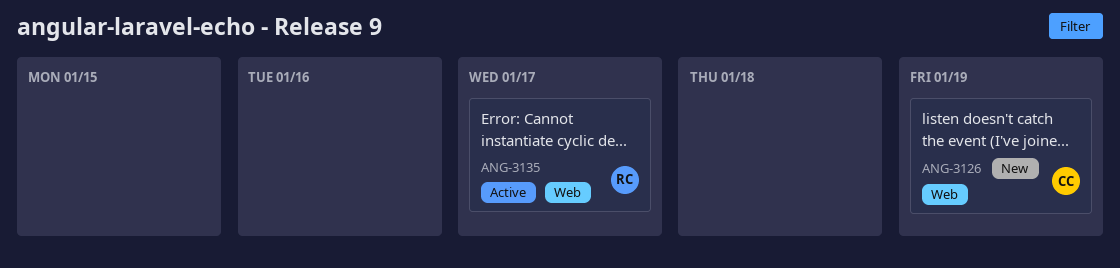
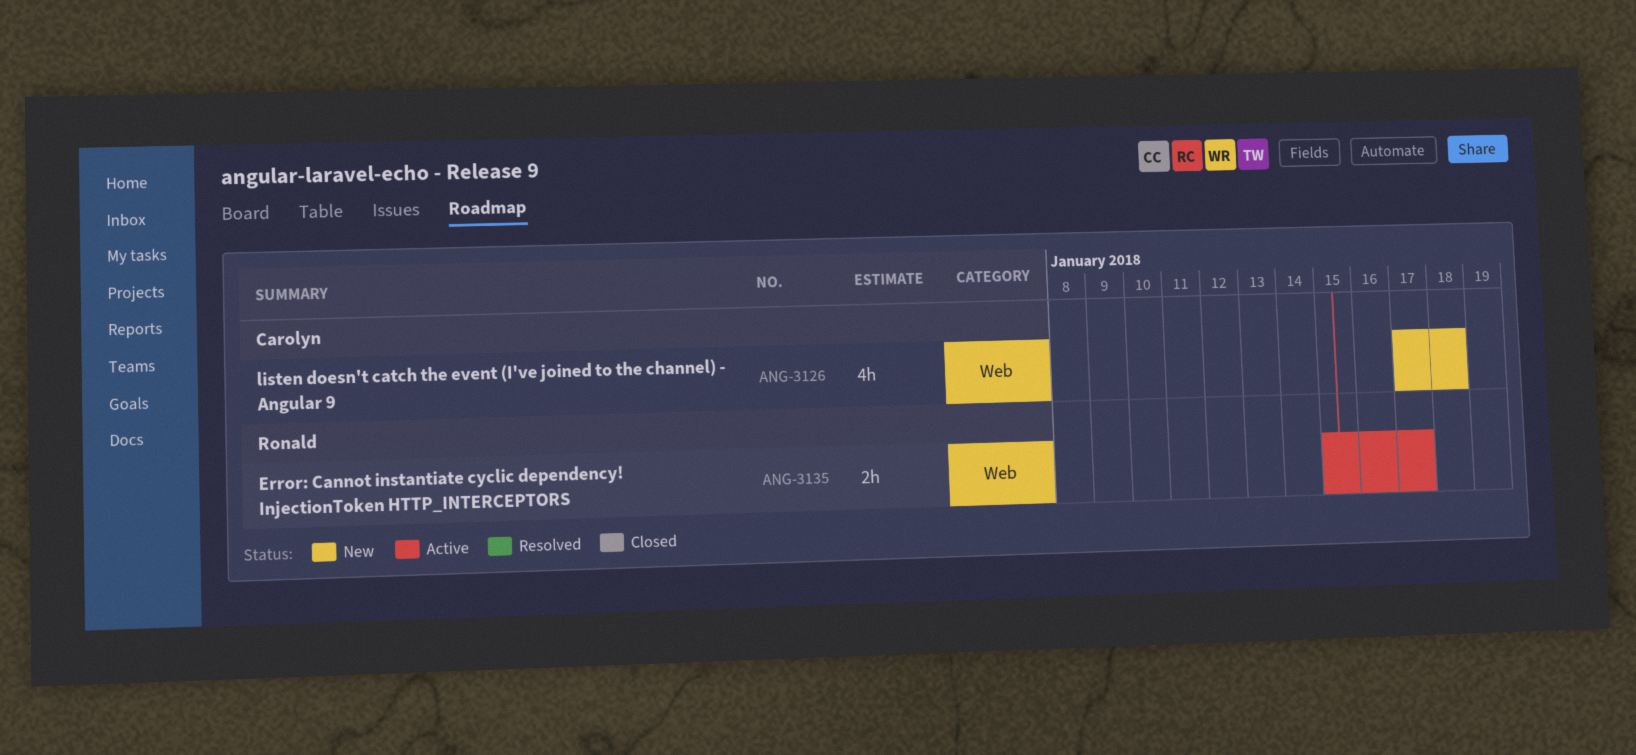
ANG-3126, due: Jan 19 -> Jan 18

